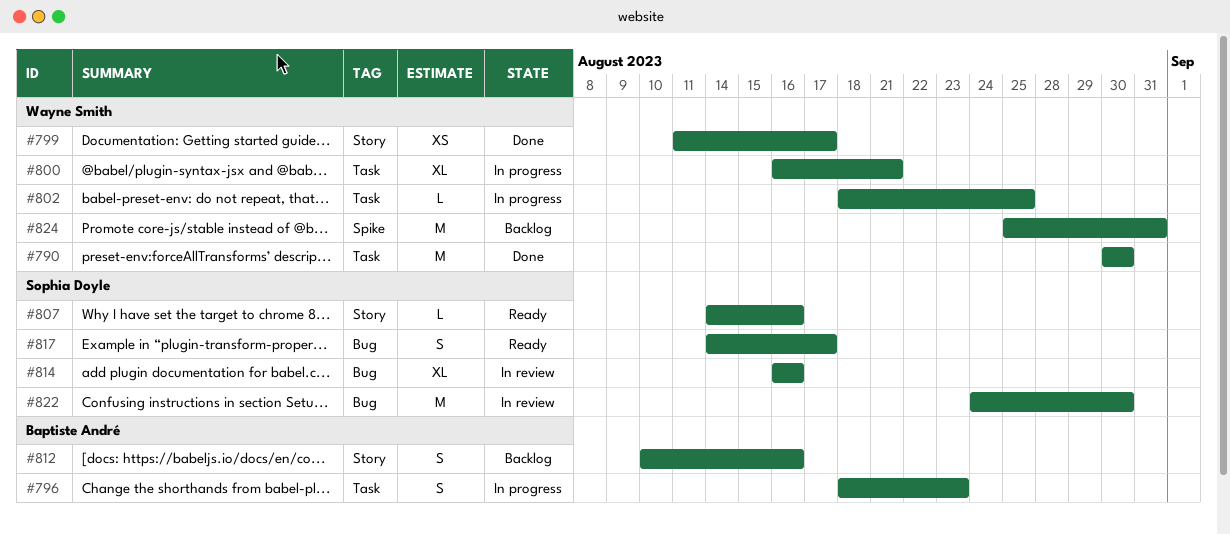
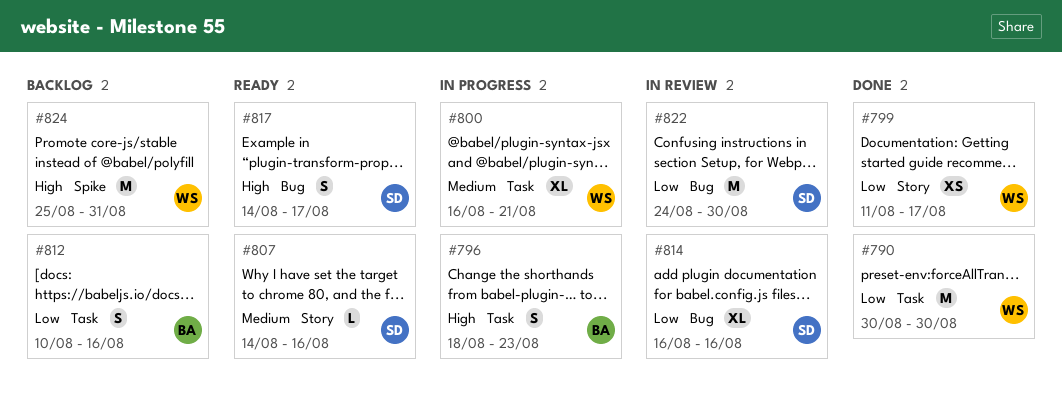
#802: present -> none
#812, label: Story -> Task

